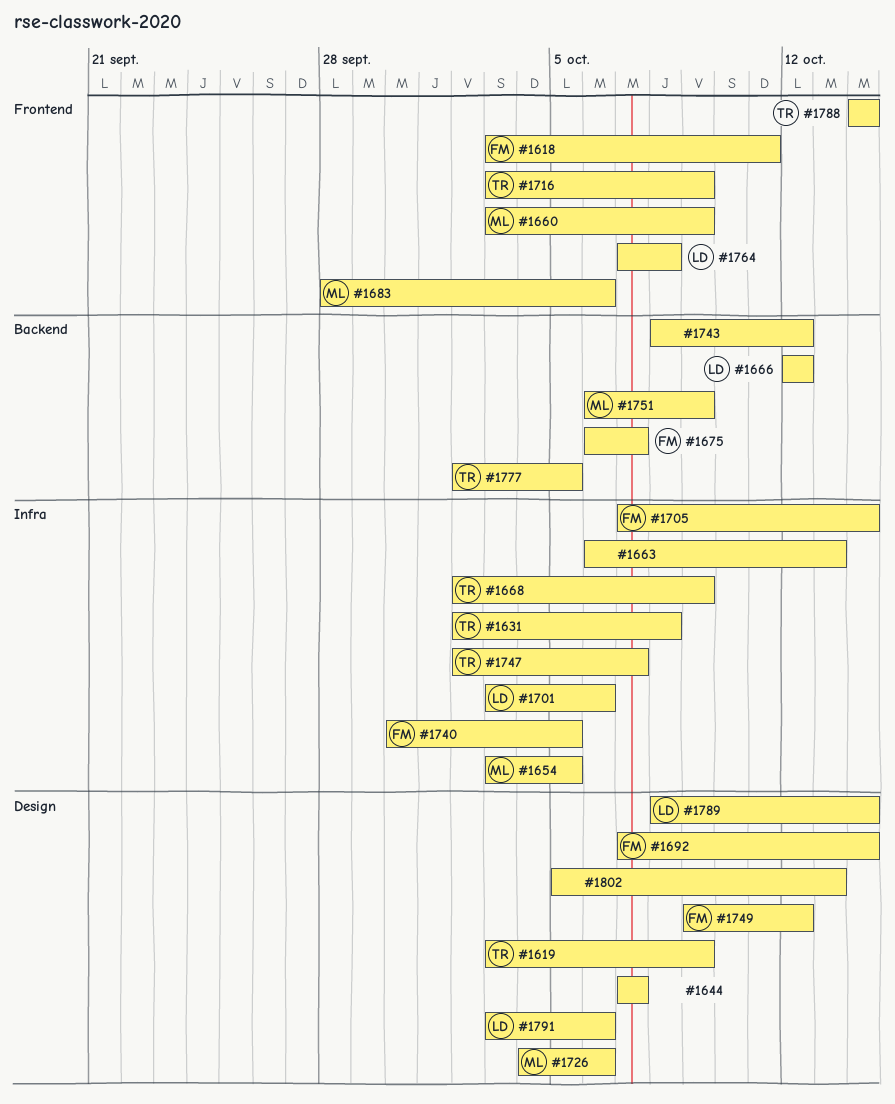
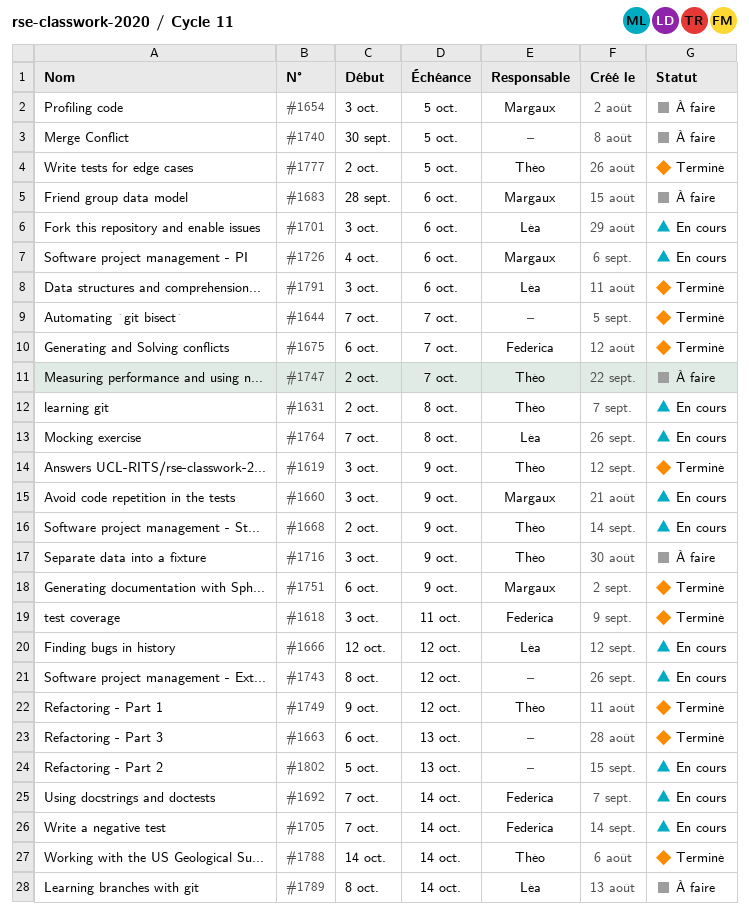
#1740, owner: Federica -> none
#1749, owner: Federica -> Théo

